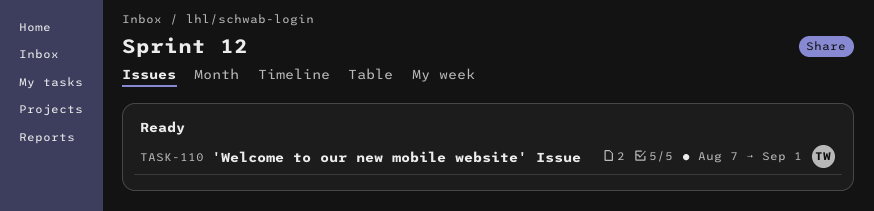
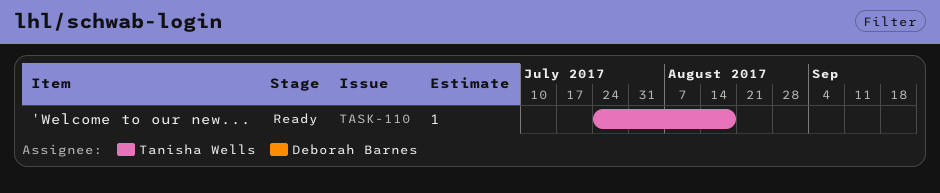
TASK-110, start: Aug 7 -> Jul 24
TASK-110, due: Sep 1 -> Aug 18

